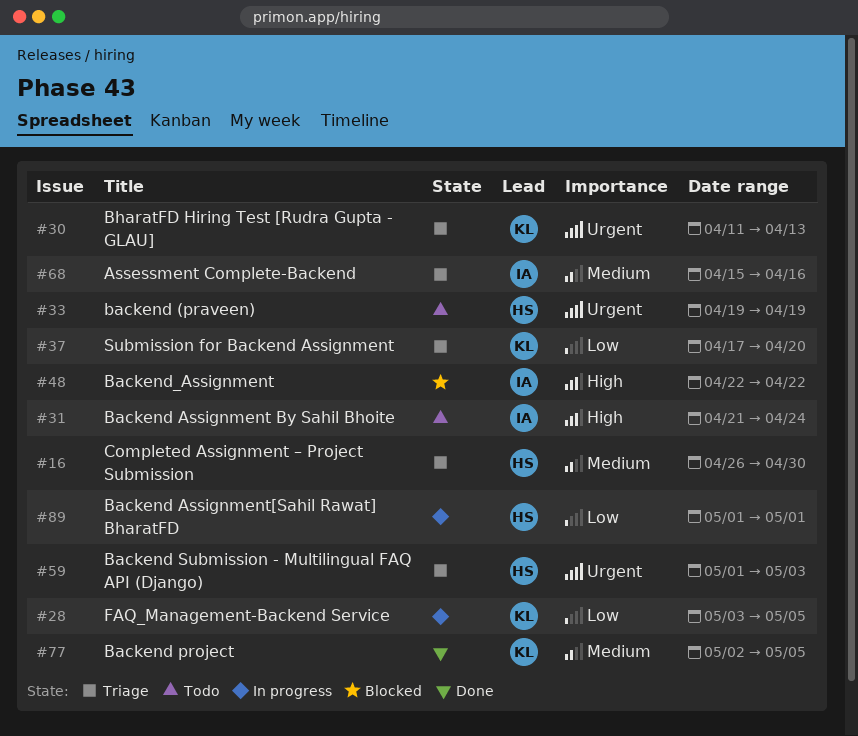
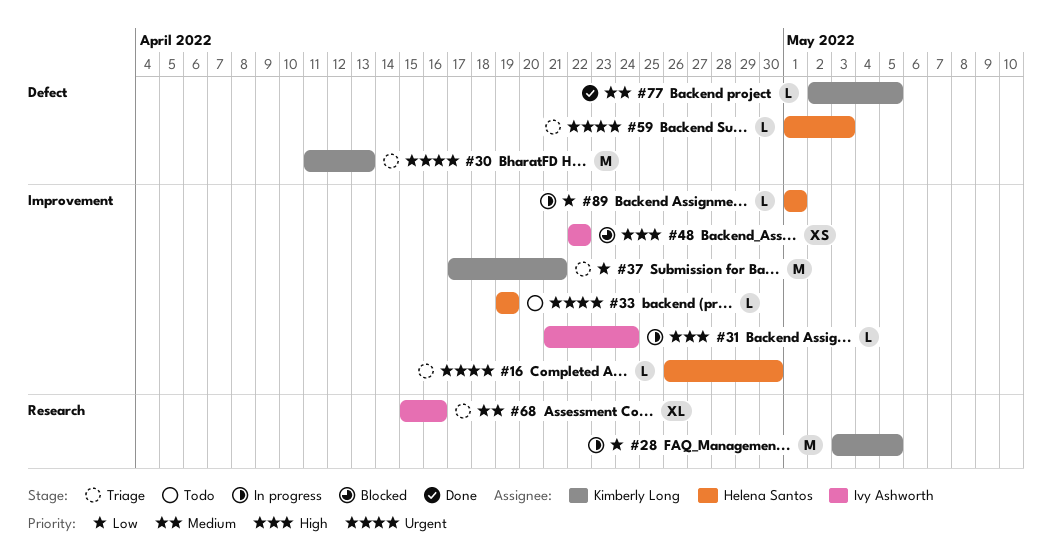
#16, priority: Medium -> Urgent
#31, status: Todo -> In progress
#37, due: Apr 20 -> Apr 21

